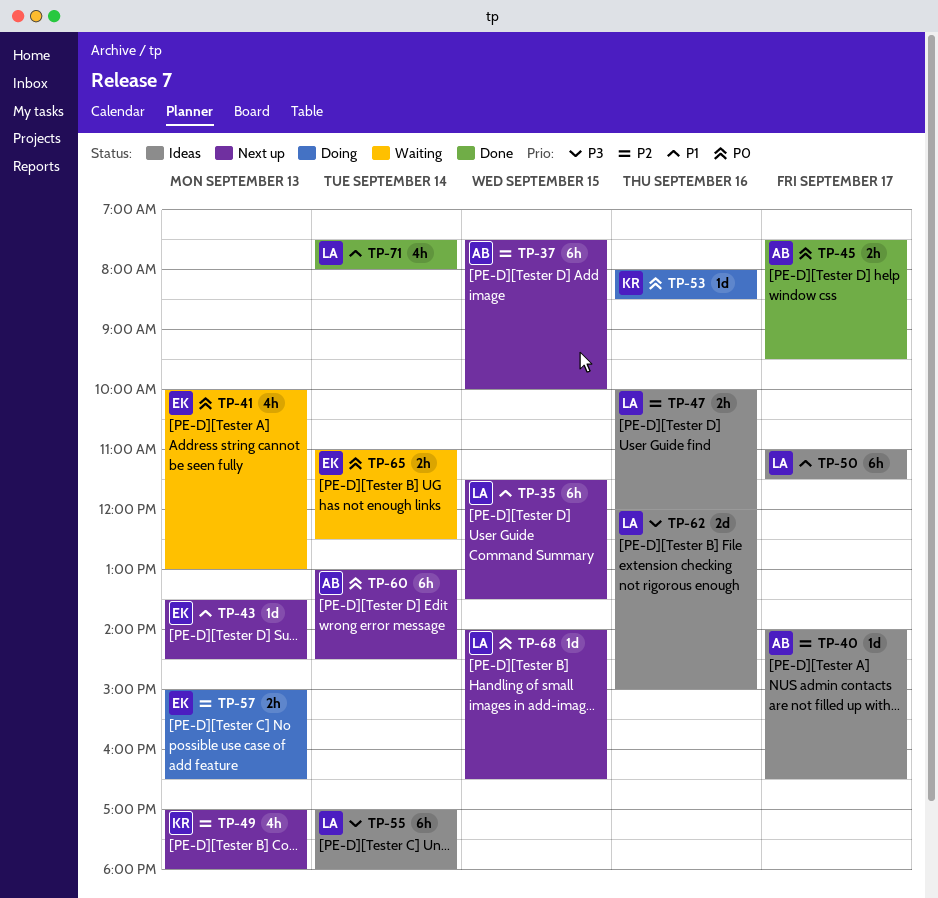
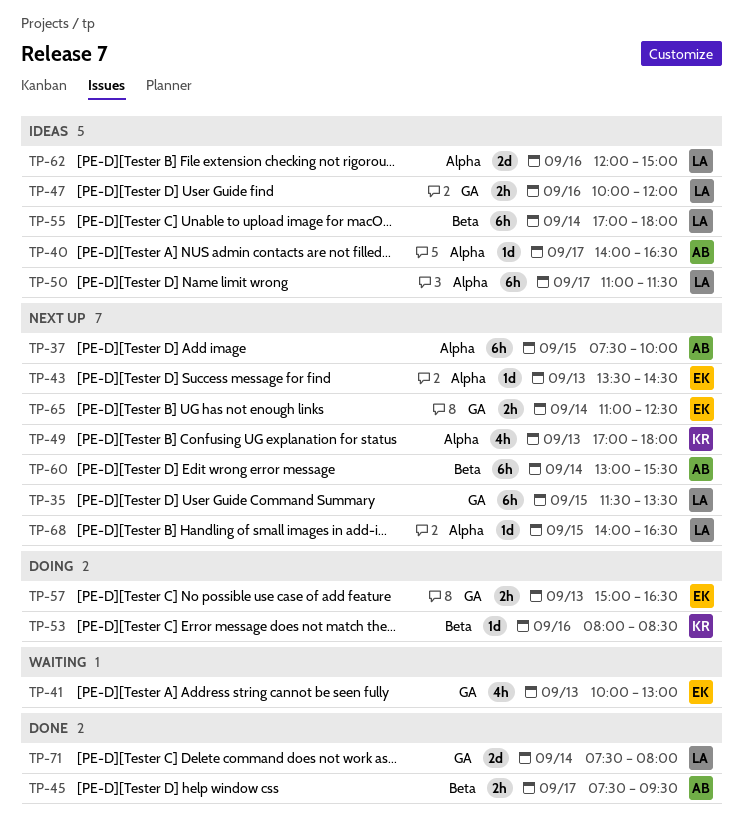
TP-60, ends: 14:30 -> 15:30
TP-65, status: Waiting -> Next up
TP-71, estimate: 4h -> 2d

